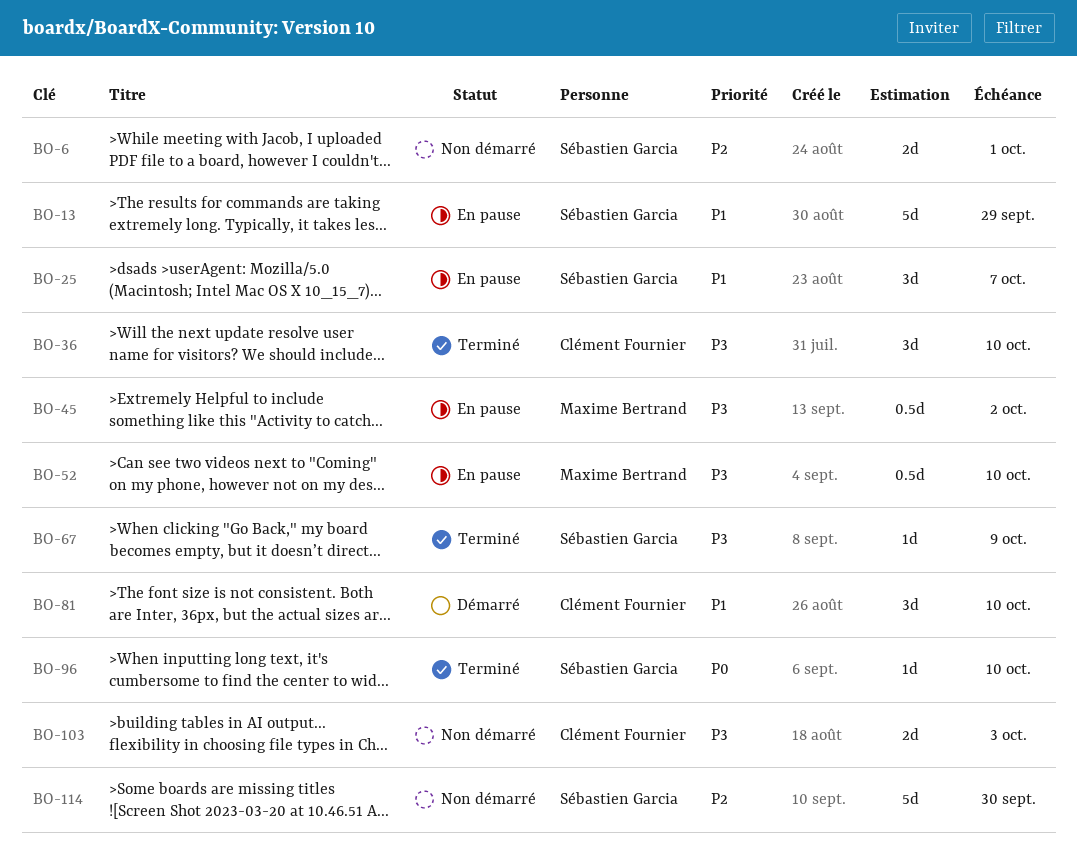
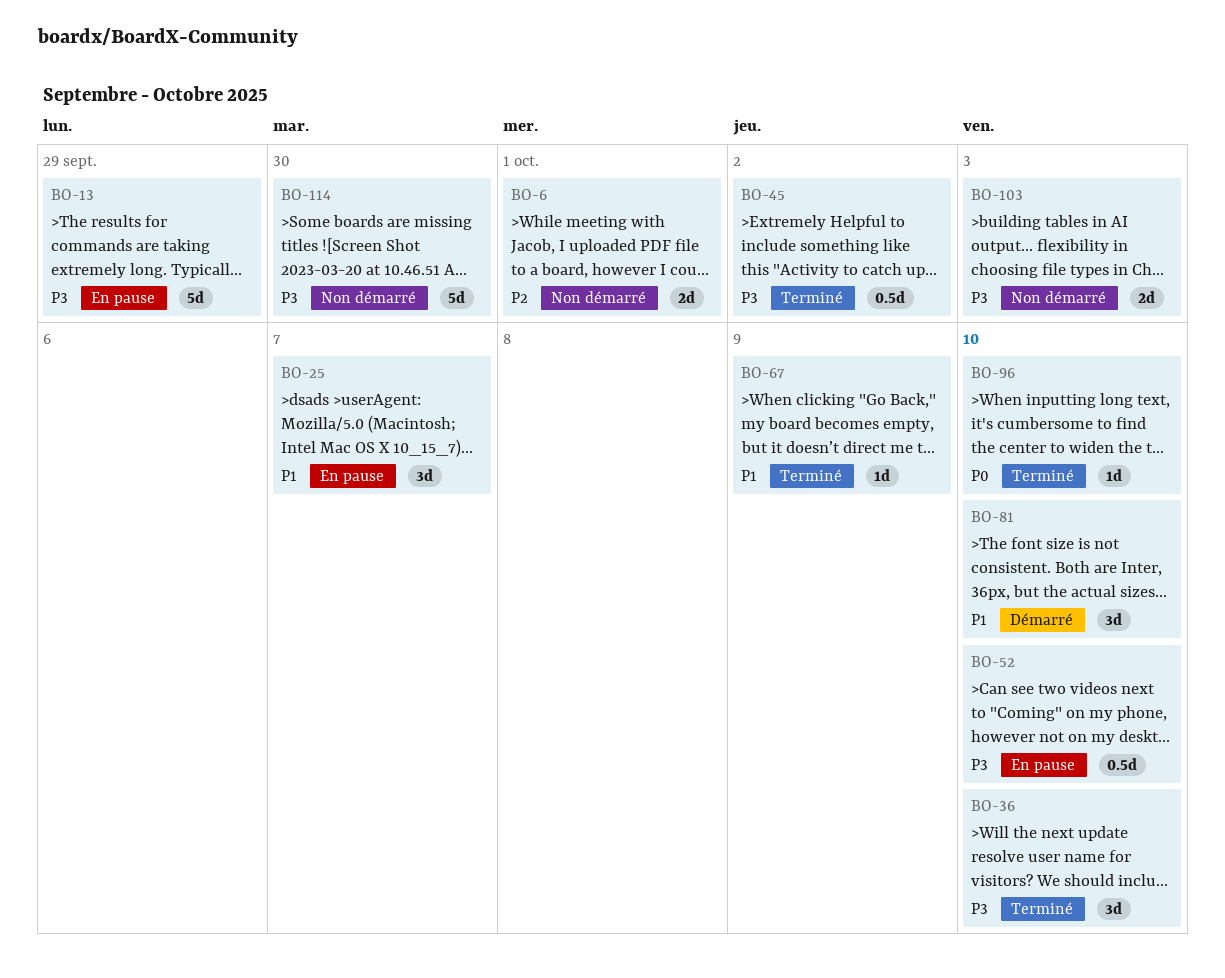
BO-13, priority: P1 -> P3
BO-45, status: En pause -> Terminé
BO-67, priority: P3 -> P1
BO-114, priority: P2 -> P3

